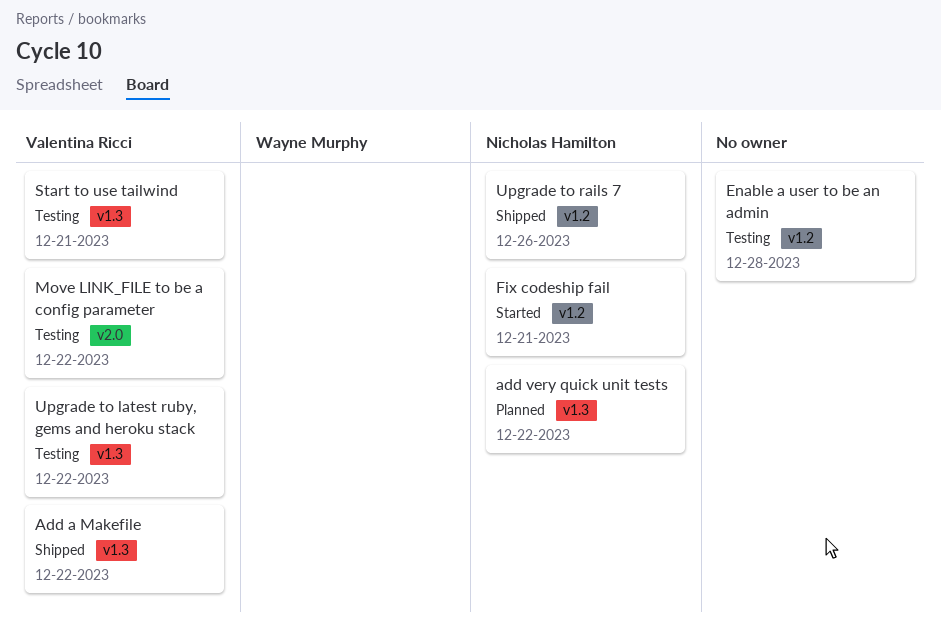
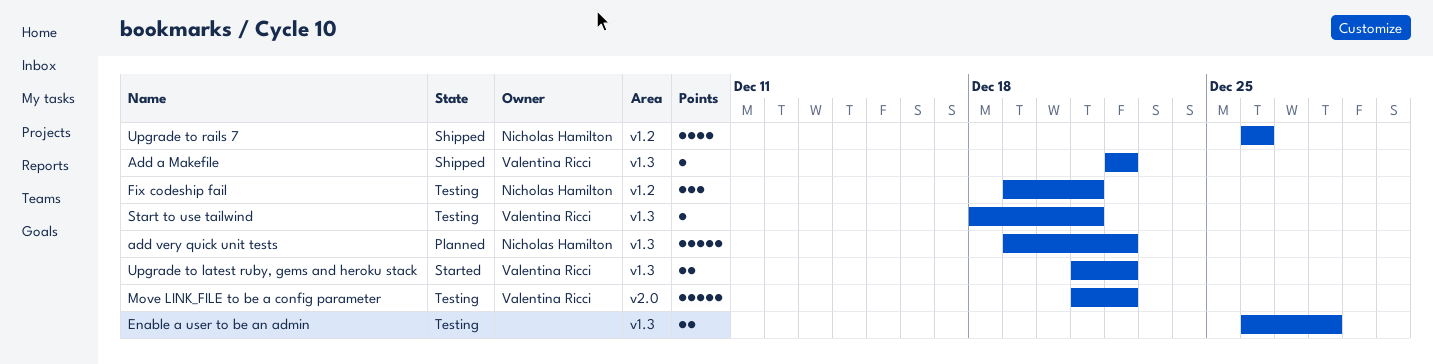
Enable a user to be an admin, label: v1.2 -> v1.3
Fix codeship fail, status: Started -> Testing
Upgrade to latest ruby, gems and heroku stack, status: Testing -> Started

